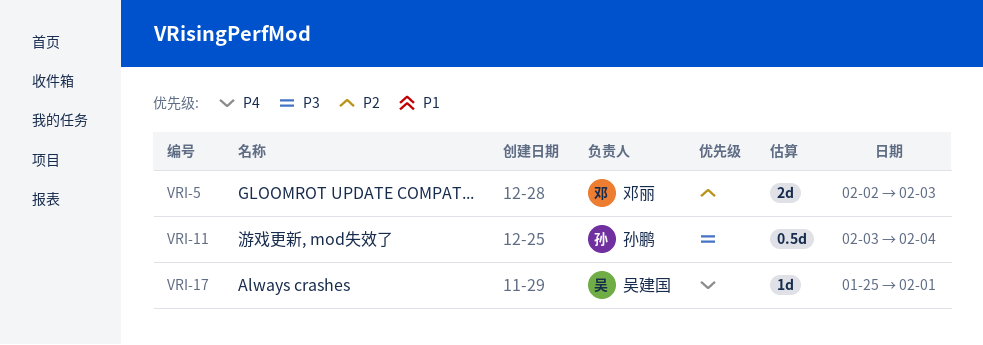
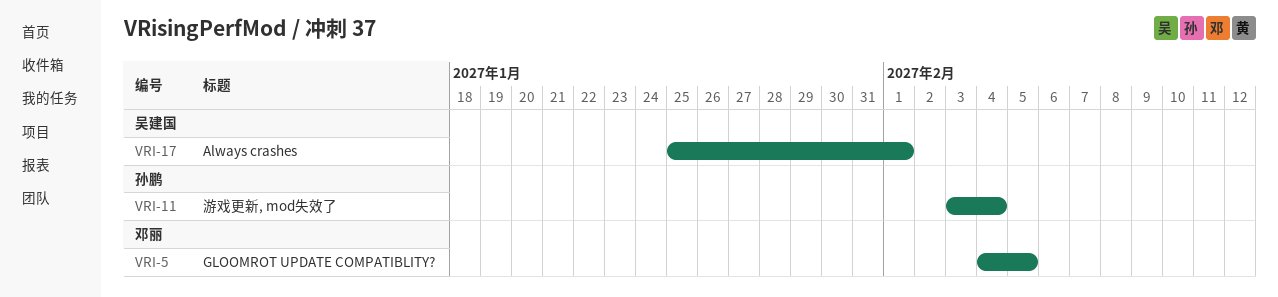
VRI-5, start: Feb 2 -> Feb 4
VRI-5, due: Feb 3 -> Feb 5

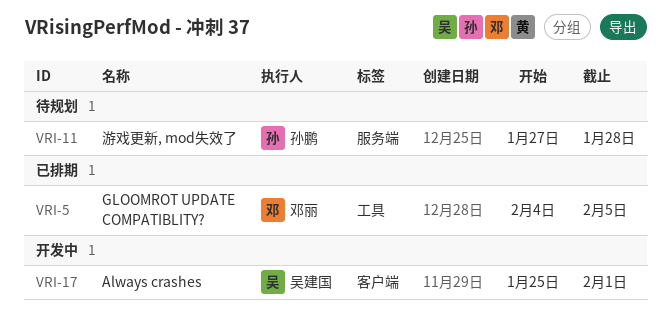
VRI-11, start: Feb 3 -> Jan 27
VRI-11, due: Feb 4 -> Jan 28

